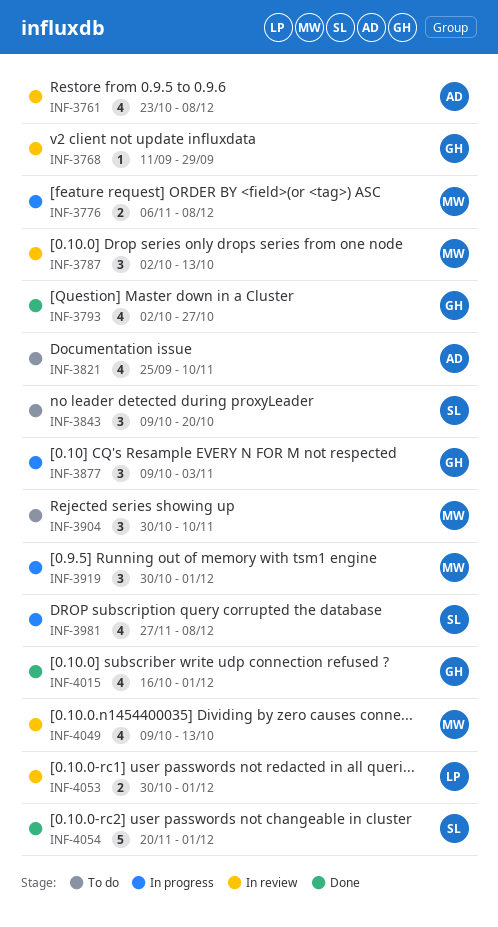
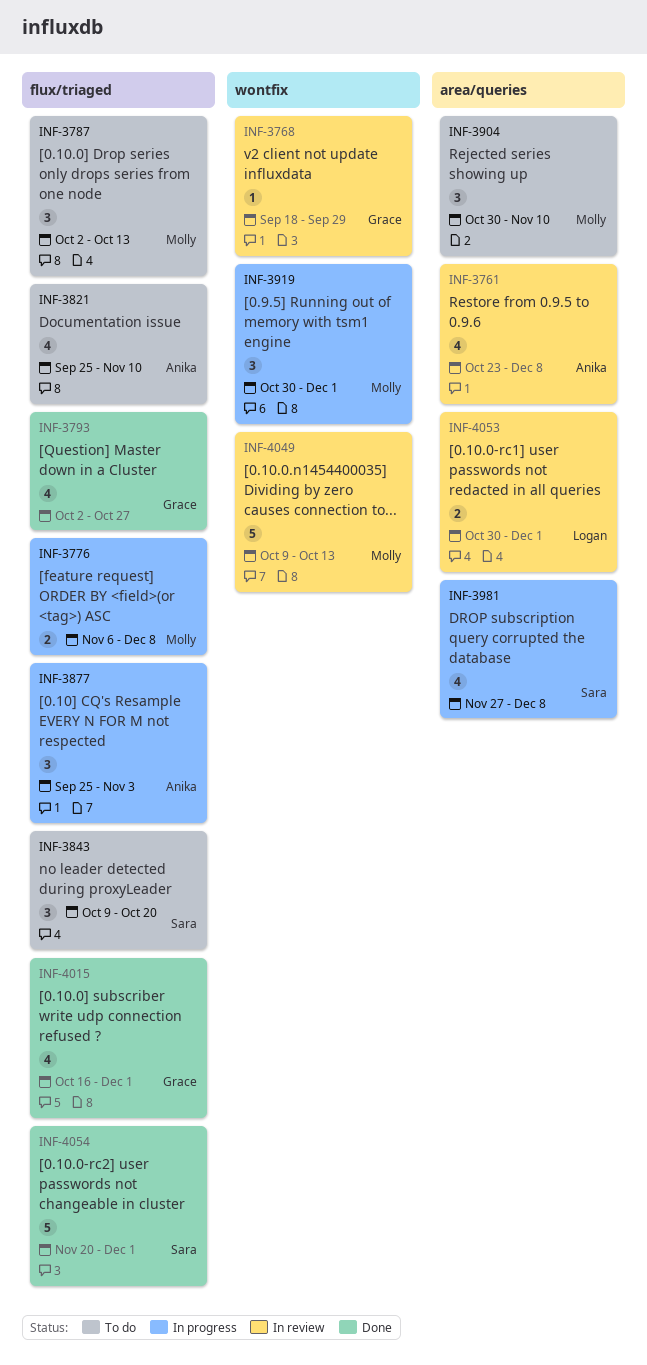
INF-3768, start: Sep 11 -> Sep 18
INF-3787, status: In review -> To do
INF-3877, owner: Grace -> Anika
INF-3877, start: Oct 9 -> Sep 25
INF-4049, estimate: 4 -> 5

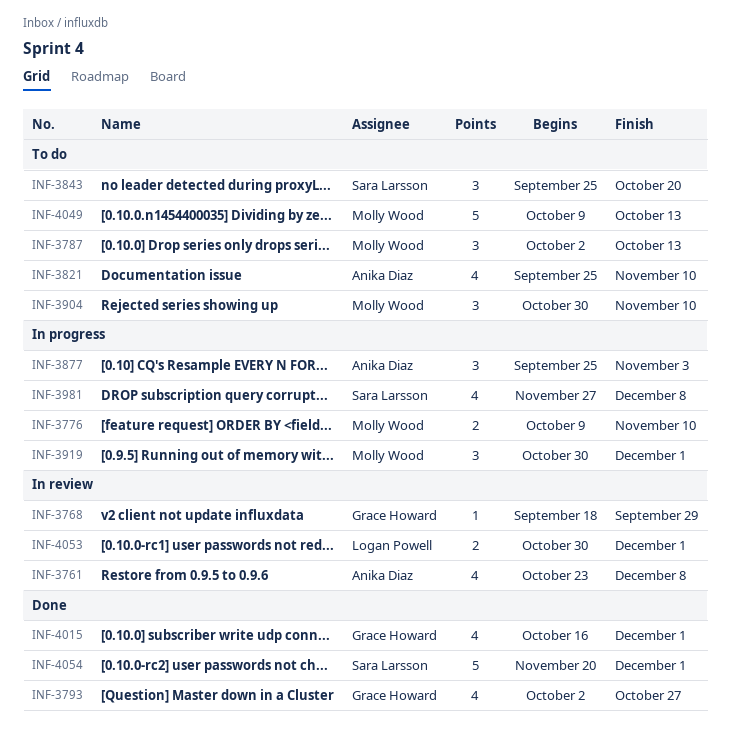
INF-3776, start: Nov 6 -> Oct 9
INF-3776, due: Dec 8 -> Nov 10
INF-3843, start: Oct 9 -> Sep 25
INF-4049, status: In review -> To do

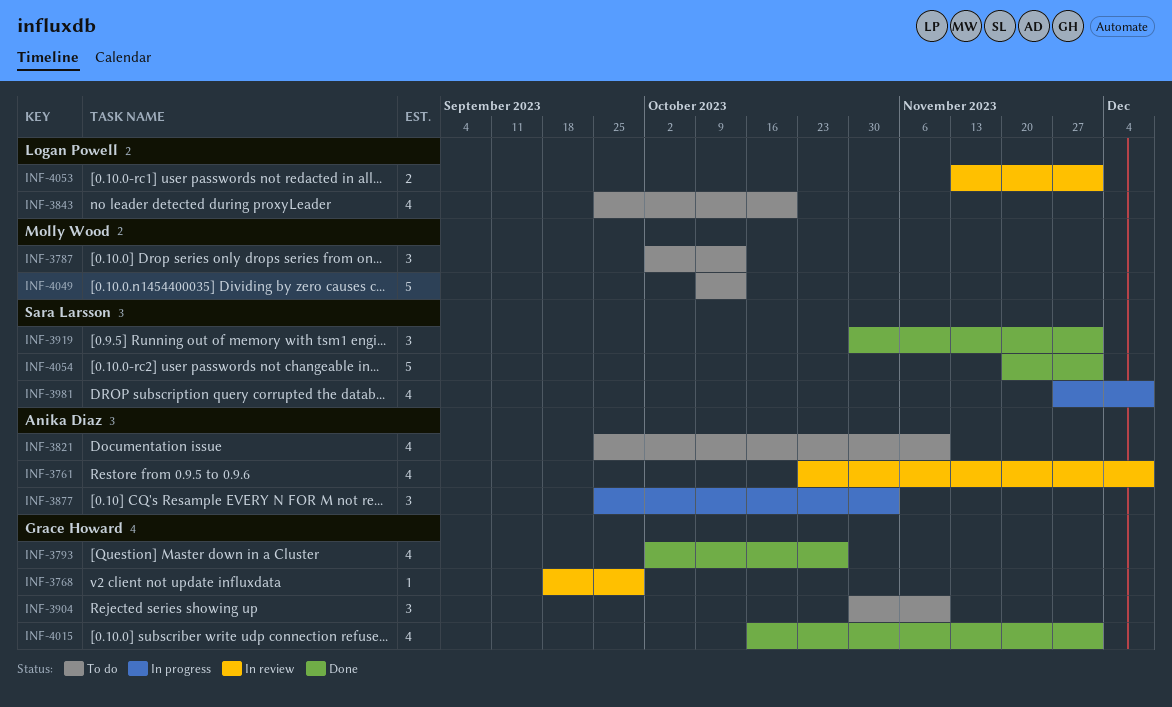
INF-3776: present -> none
INF-3843, owner: Sara Larsson -> Logan Powell
INF-3843, estimate: 3 -> 4
INF-3904, owner: Molly Wood -> Grace Howard
INF-3919, status: In progress -> Done
INF-3919, owner: Molly Wood -> Sara Larsson
INF-4053, start: Oct 30 -> Nov 13

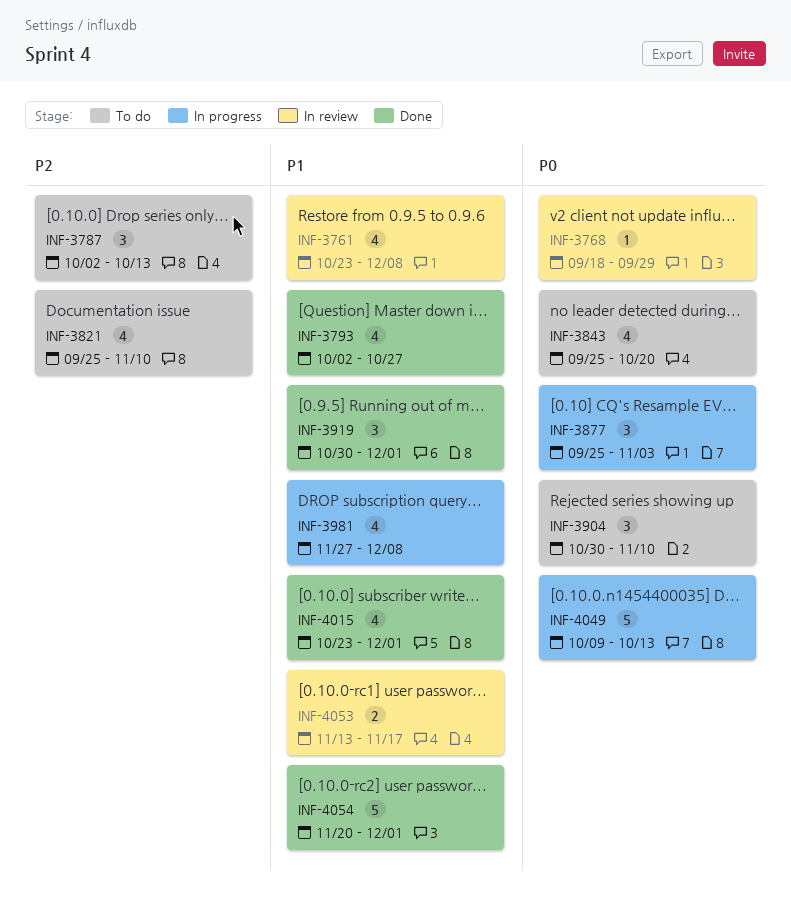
INF-4015, start: Oct 16 -> Oct 23
INF-4049, status: To do -> In progress
INF-4053, due: Dec 1 -> Nov 17

